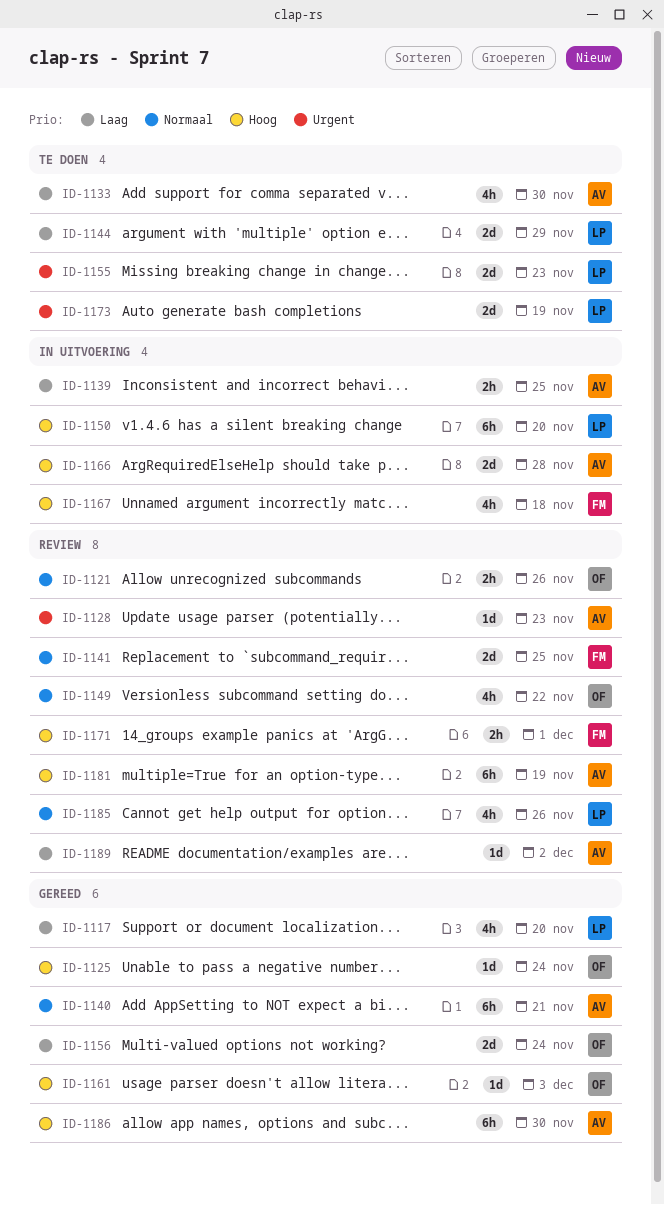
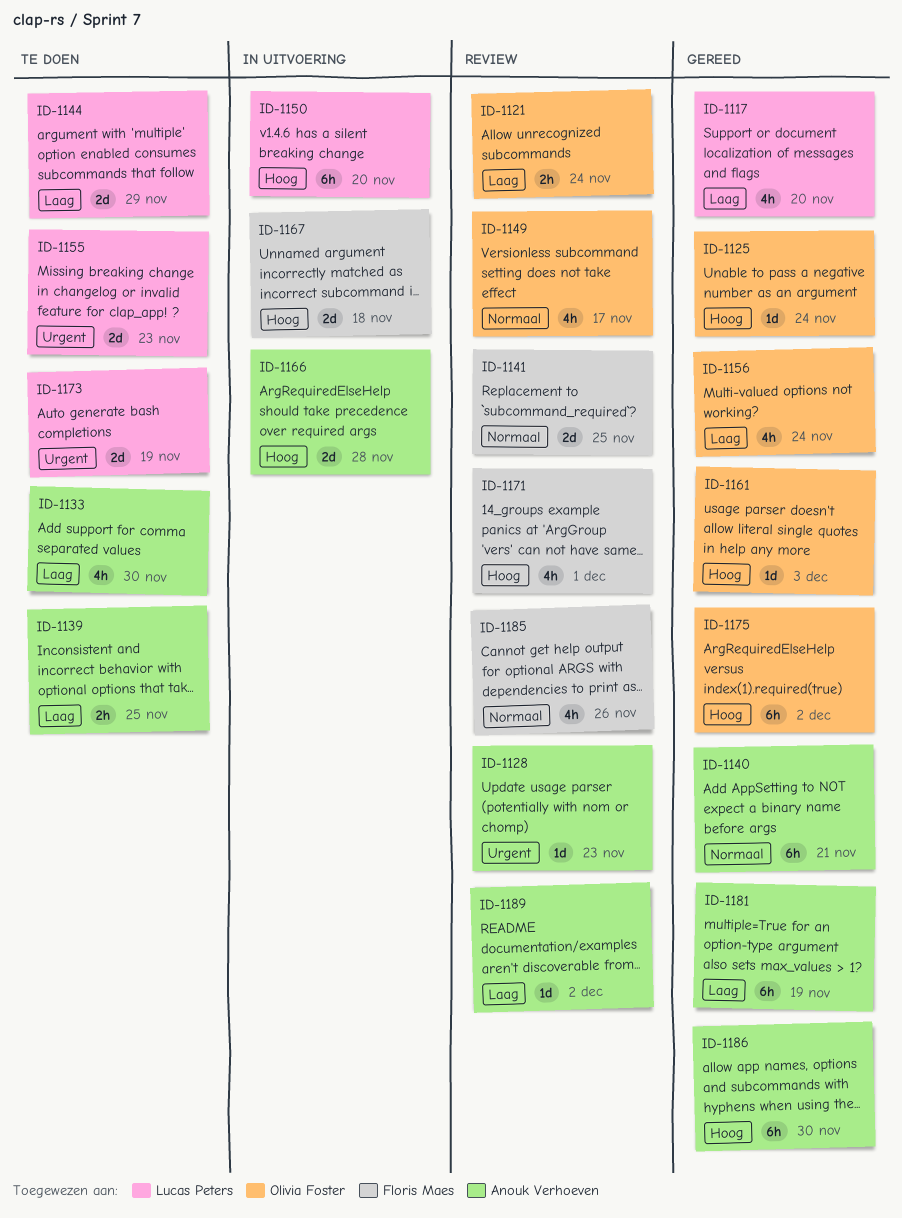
ID-1121, priority: Normaal -> Laag
ID-1121, due: Nov 26 -> Nov 24
ID-1139, status: In uitvoering -> Te doen
ID-1149, due: Nov 22 -> Nov 17
ID-1156, estimate: 2d -> 4h
ID-1167, estimate: 4h -> 2d
ID-1171, estimate: 2h -> 4h
ID-1175: none -> present
ID-1181, status: Review -> Gereed
ID-1181, priority: Hoog -> Laag
ID-1185, owner: Lucas Peters -> Floris Maes

